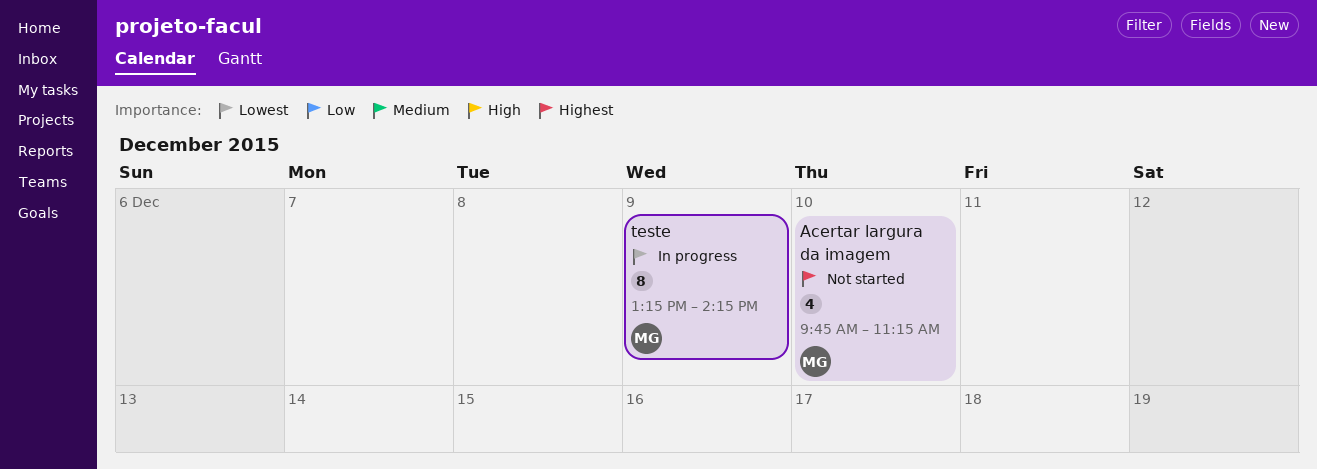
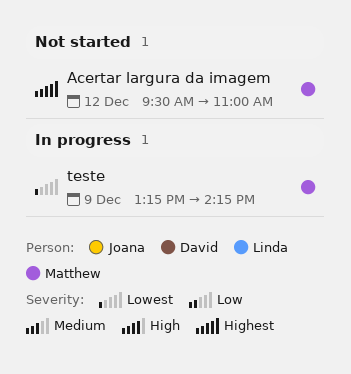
Acertar largura da imagem, day: Dec 10 -> Dec 12
Acertar largura da imagem, begins: 09:45 -> 09:30
Acertar largura da imagem, ends: 11:15 -> 11:00

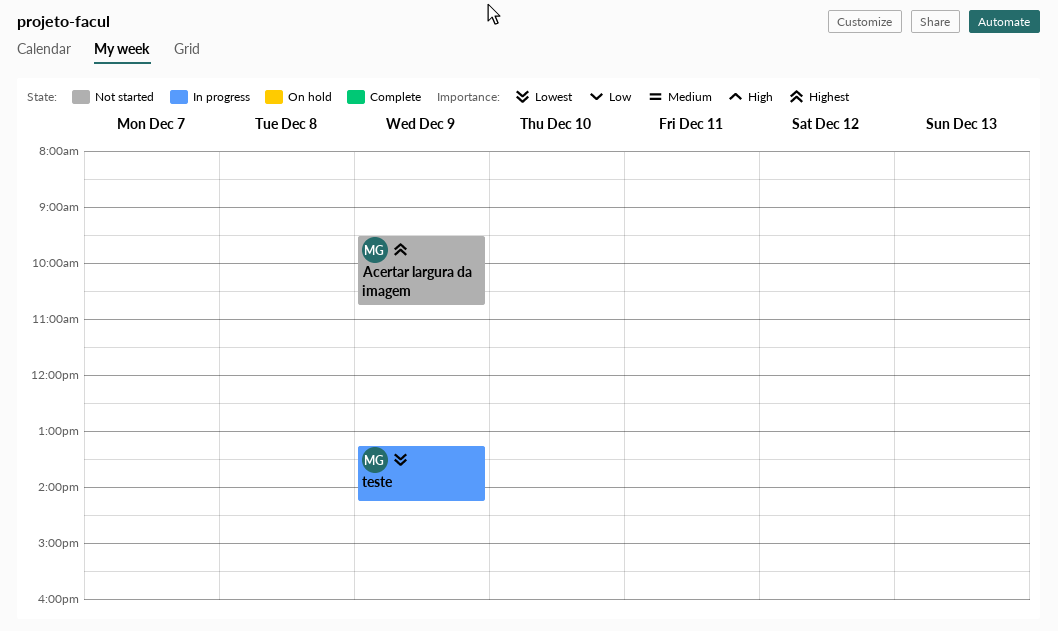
Acertar largura da imagem, day: Dec 12 -> Dec 9
Acertar largura da imagem, ends: 11:00 -> 10:45

